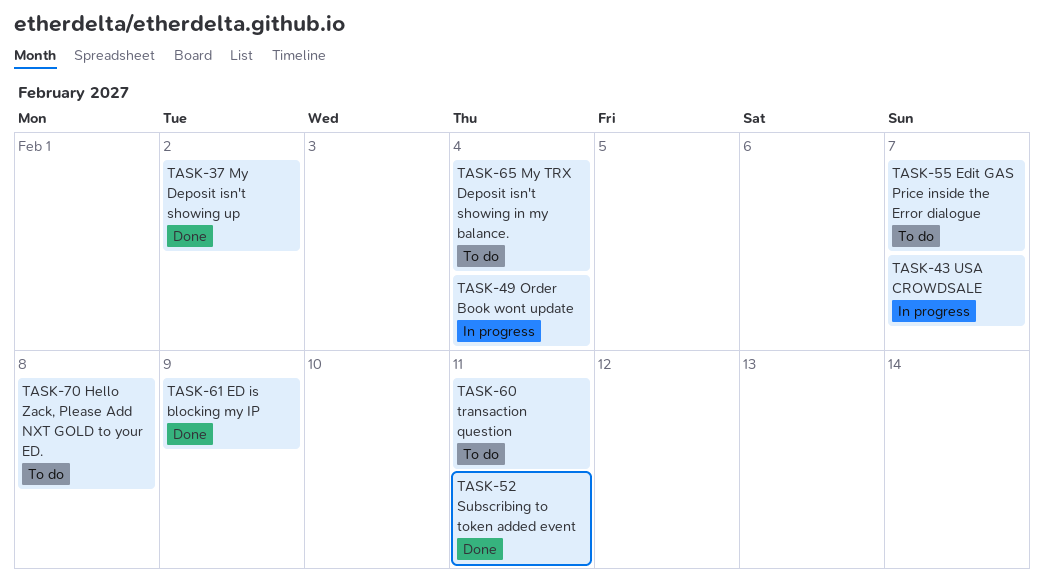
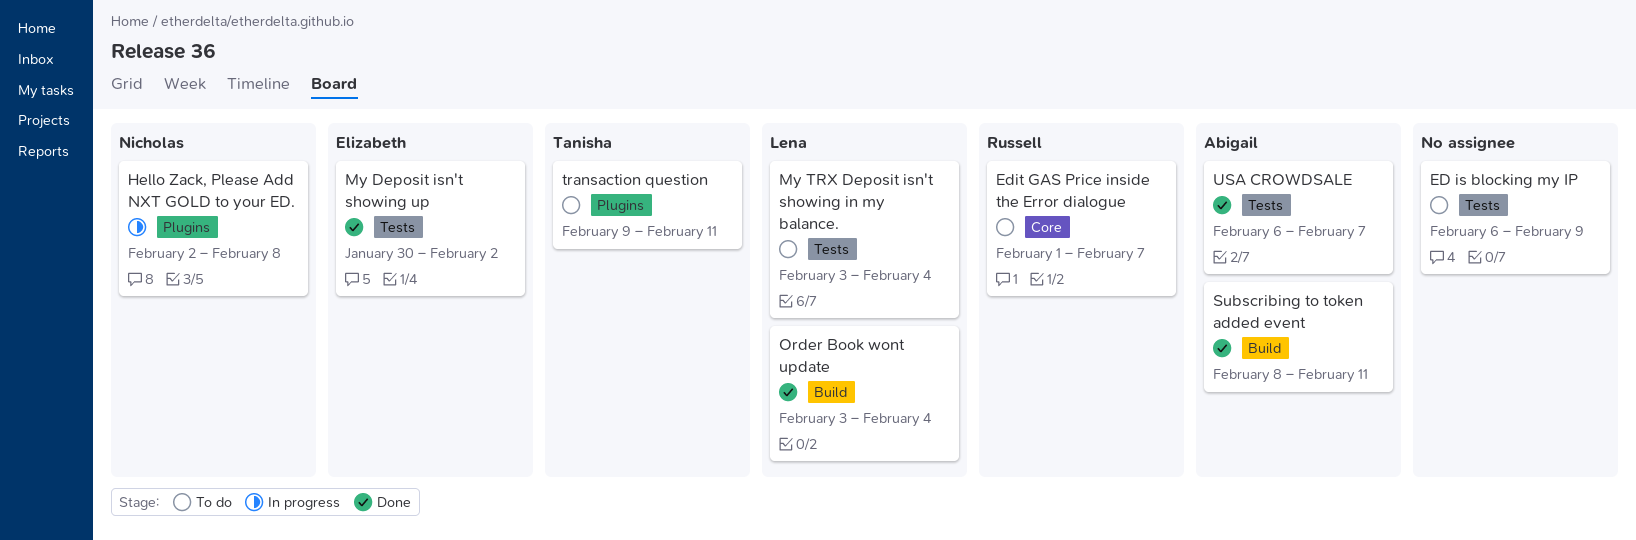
ED is blocking my IP, status: Done -> To do
Hello Zack, Please Add NXT GOLD to your ED., status: To do -> In progress
Order Book wont update, status: In progress -> Done
USA CROWDSALE, status: In progress -> Done

